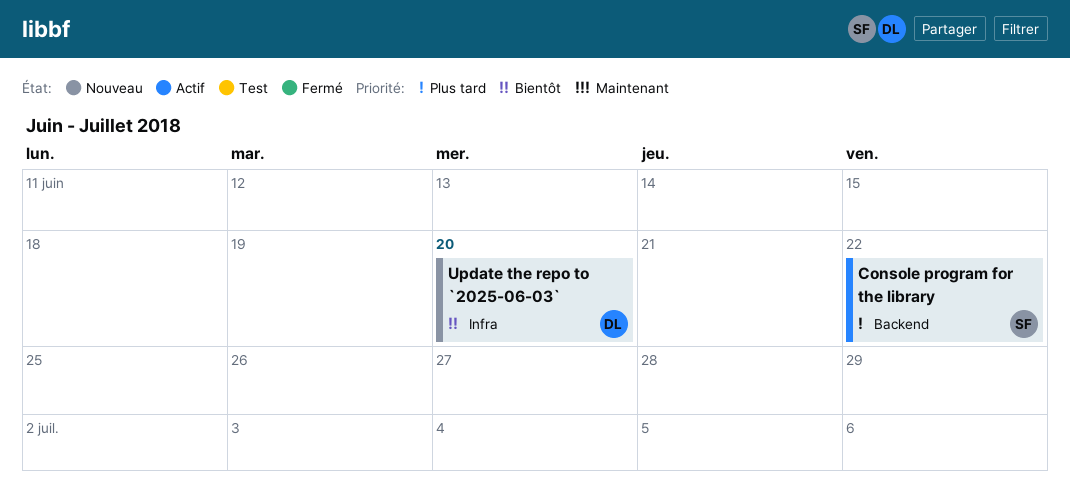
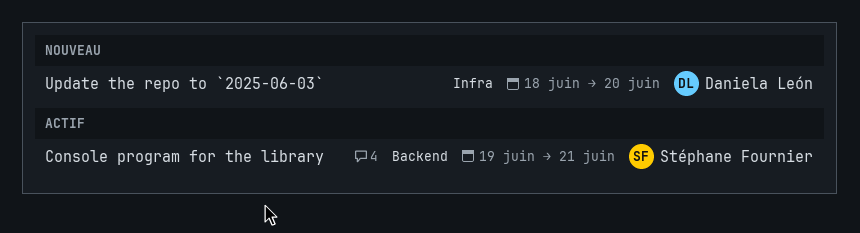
Console program for the library, due: Jun 22 -> Jun 21

